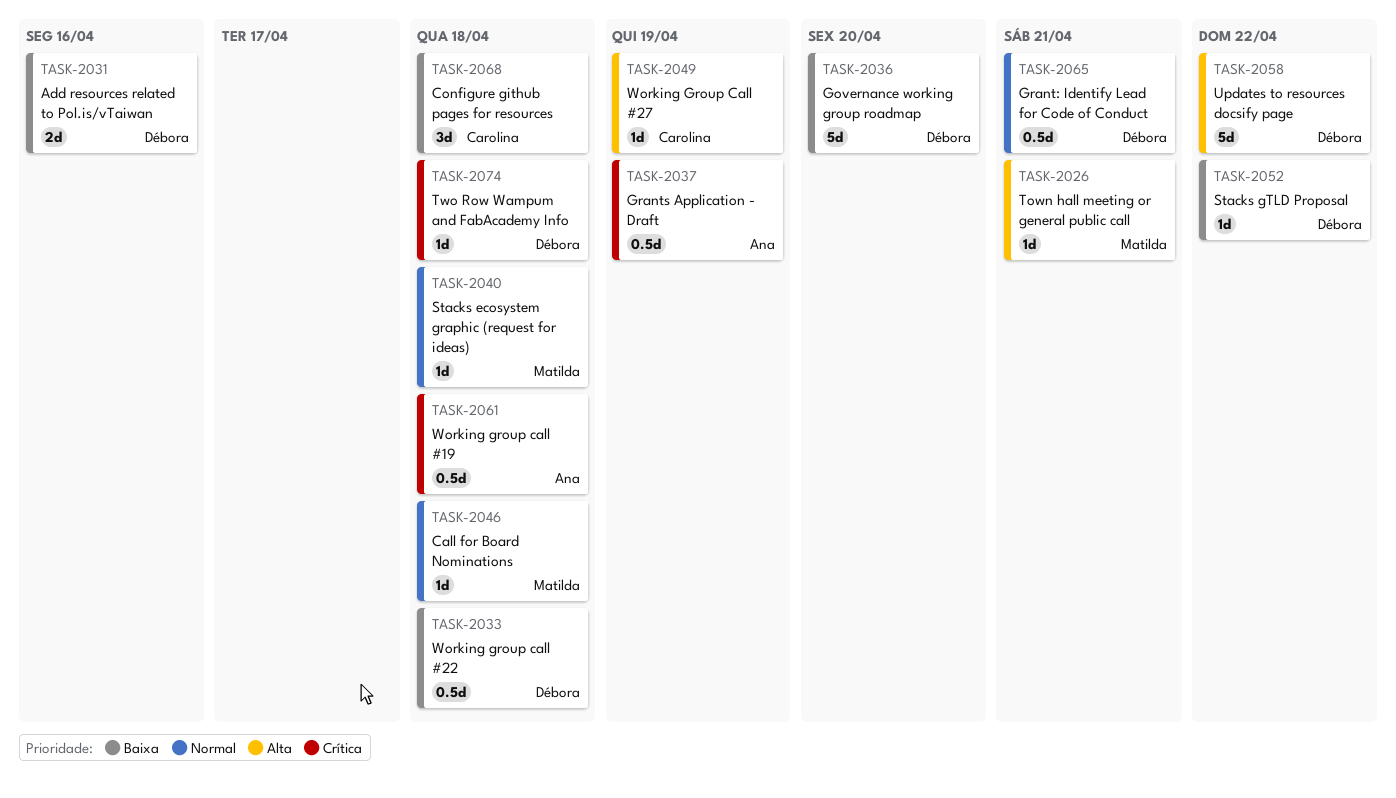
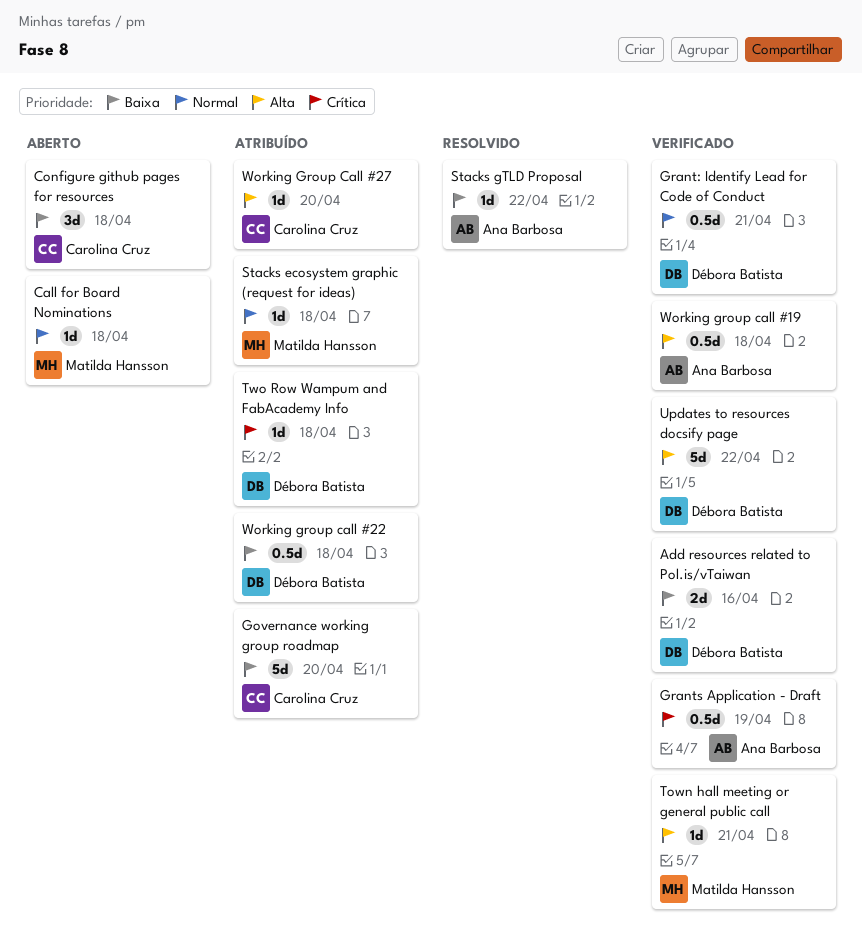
Governance working group roadmap, owner: Débora Batista -> Carolina Cruz
Stacks gTLD Proposal, owner: Débora Batista -> Ana Barbosa
Working group call #19, priority: Crítica -> Alta
Working Group Call #27, due: Apr 19 -> Apr 20

